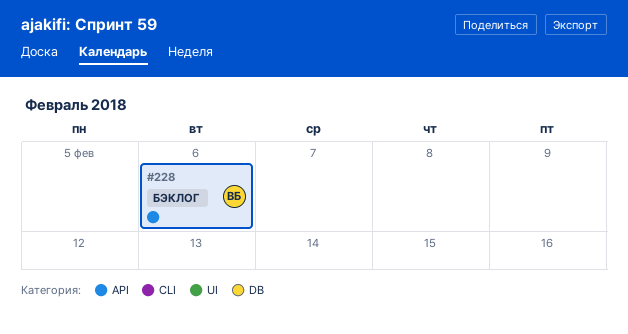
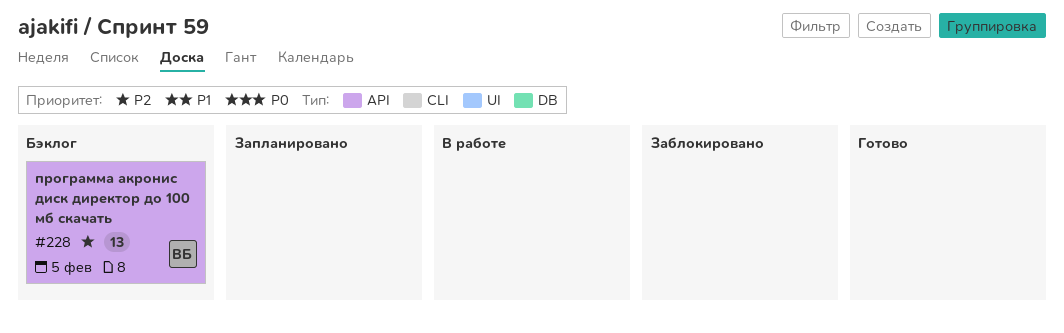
#228, due: Feb 6 -> Feb 5

